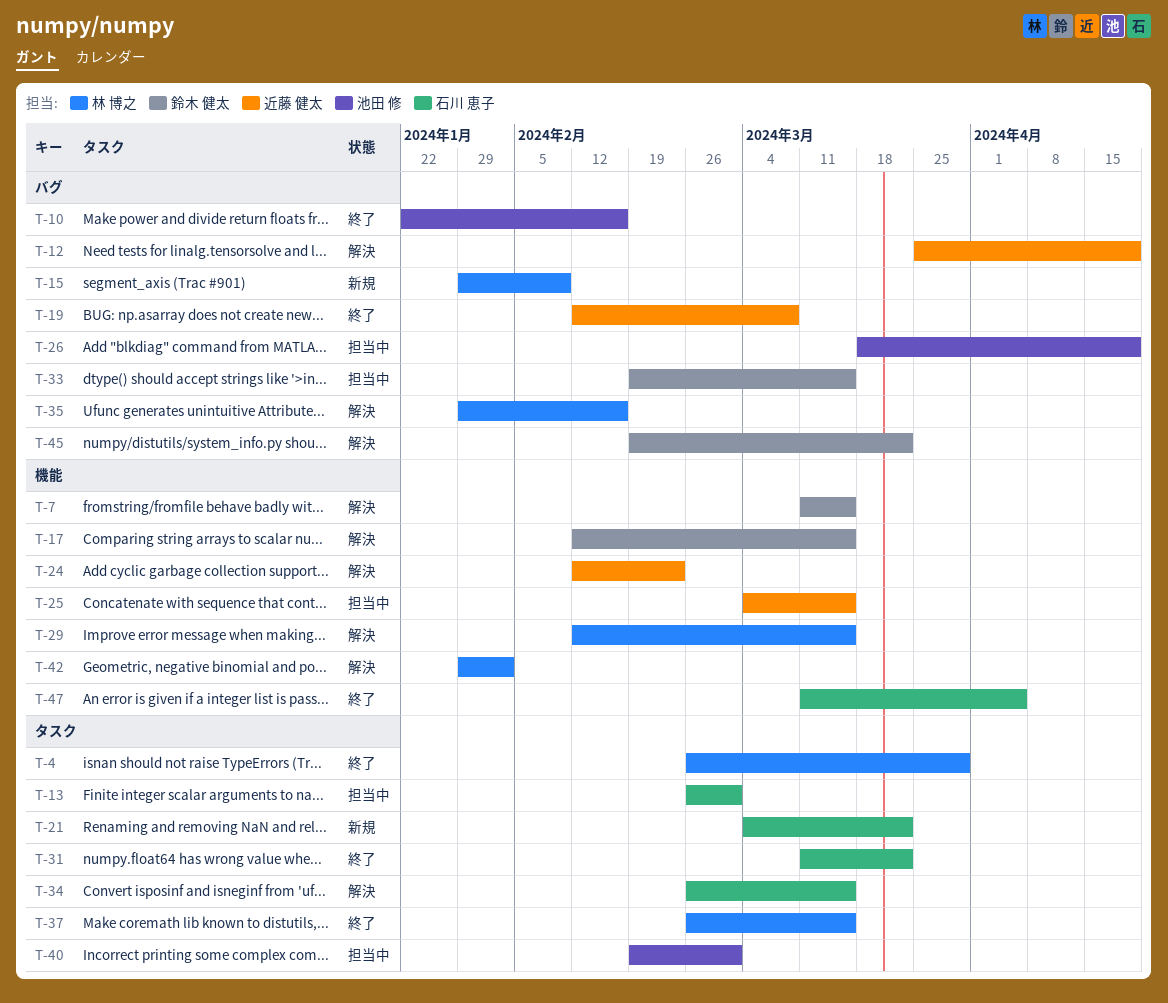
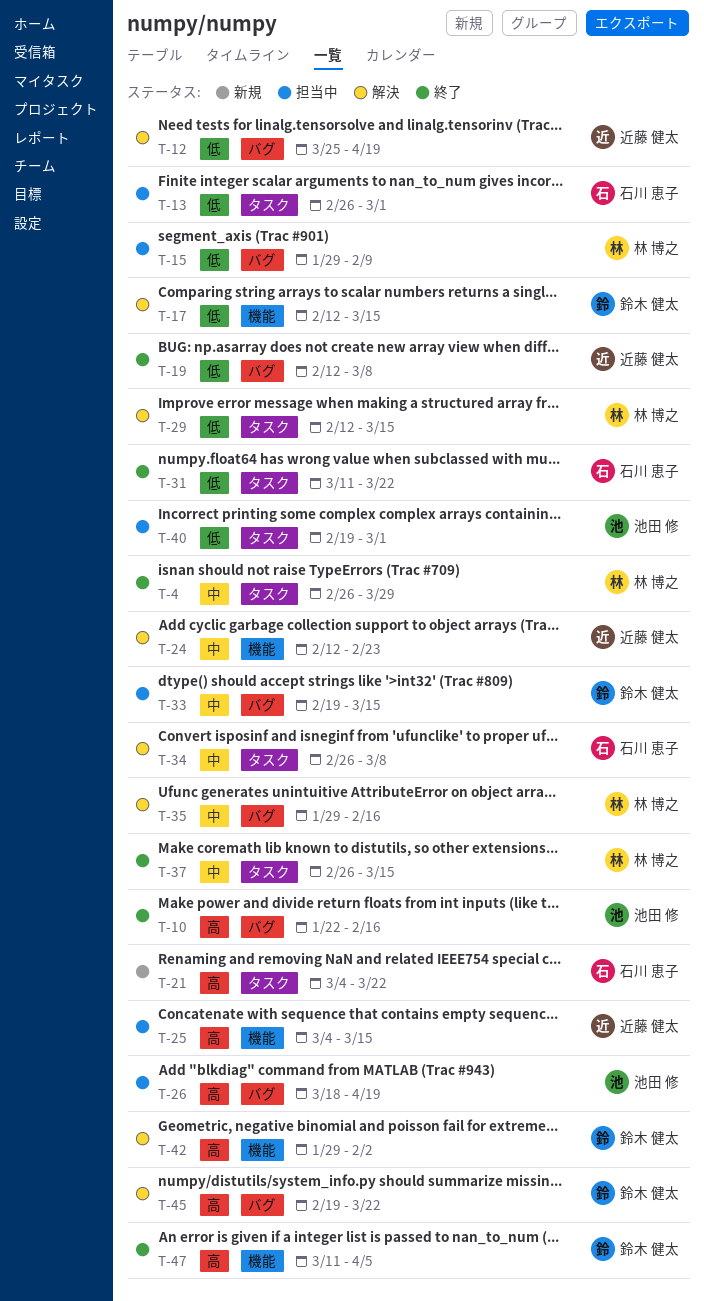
T-7: present -> none
T-15, status: 新規 -> 担当中
T-29, label: 機能 -> タスク
T-34, due: Mar 15 -> Mar 8
T-42, owner: 林 博之 -> 鈴木 健太
T-47, owner: 石川 恵子 -> 鈴木 健太

